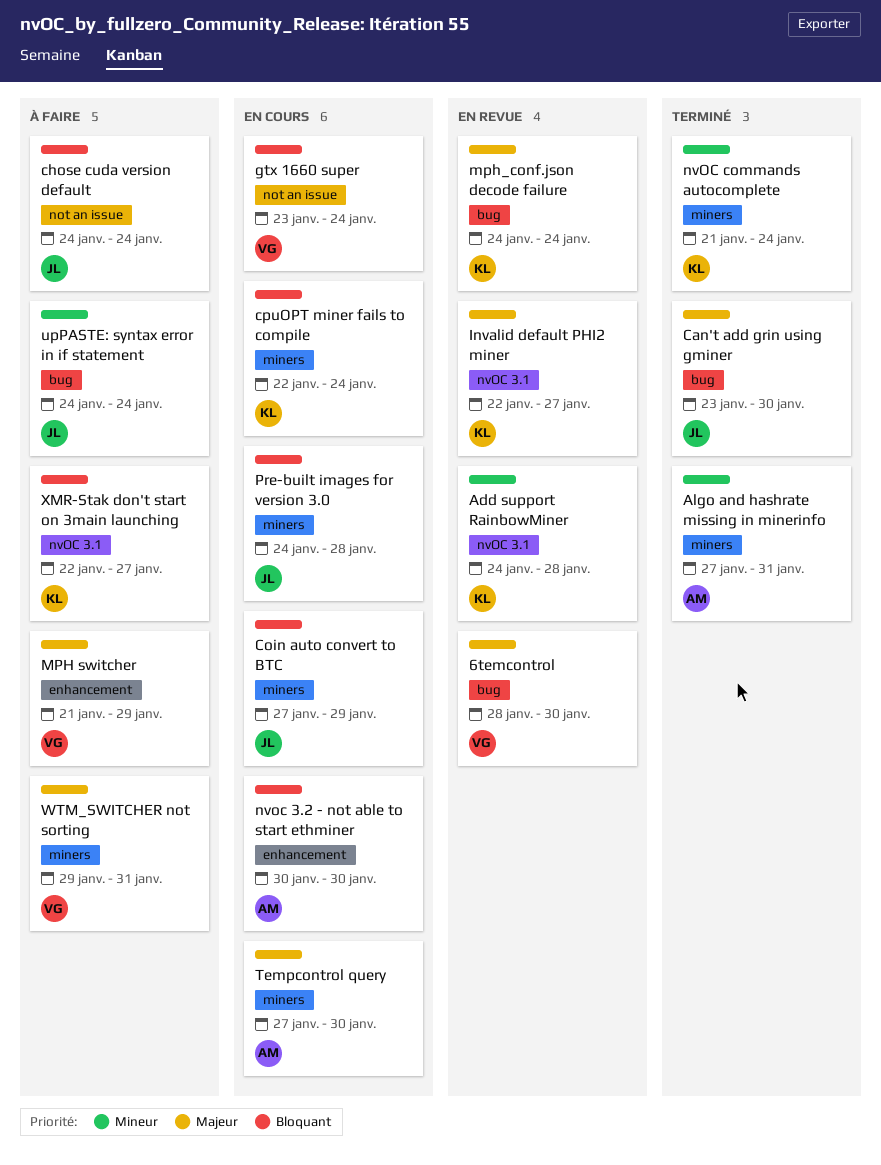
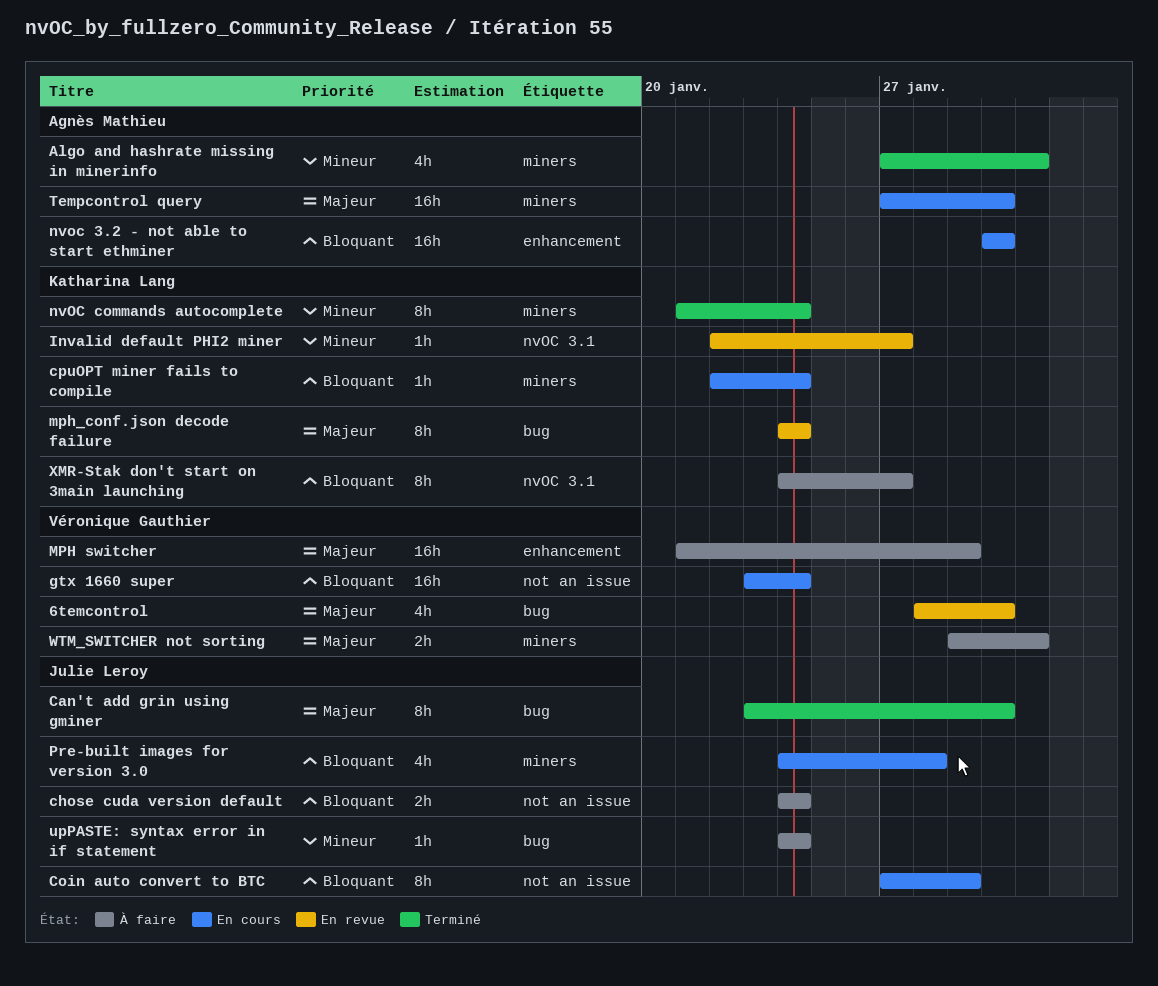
Add support RainbowMiner: present -> none
Coin auto convert to BTC, label: miners -> not an issue
Invalid default PHI2 miner, priority: Majeur -> Mineur
XMR-Stak don't start on 3main launching, start: Jan 22 -> Jan 24

